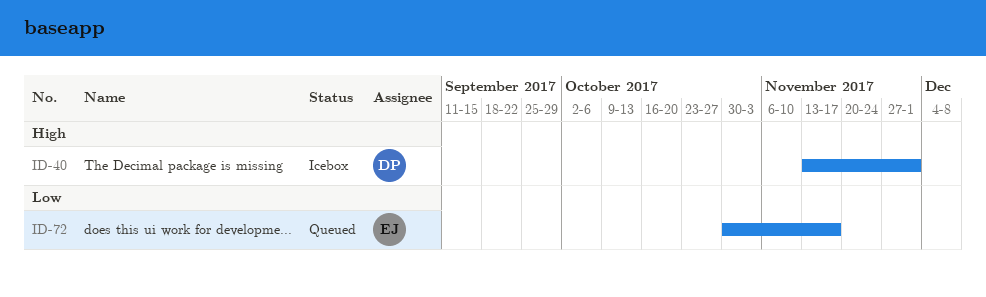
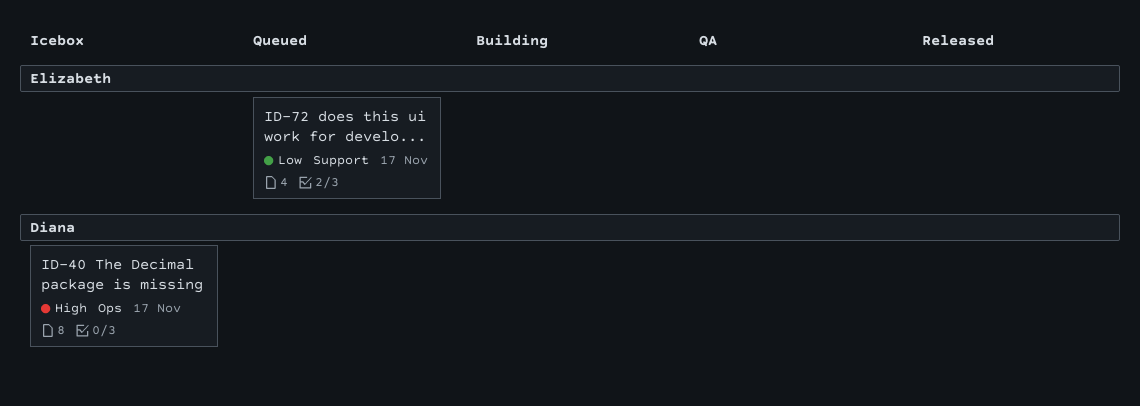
ID-40, due: Dec 1 -> Nov 17

